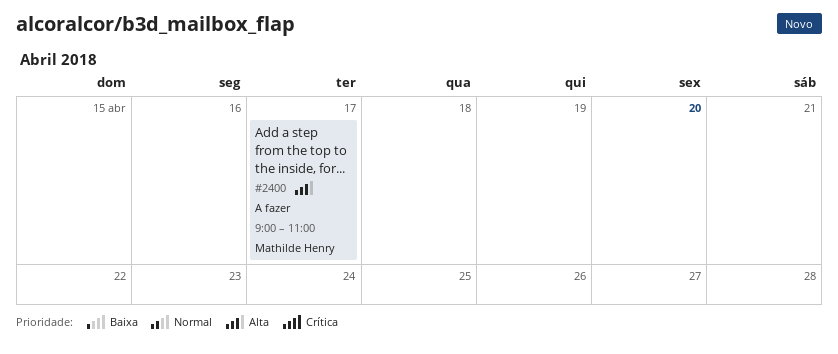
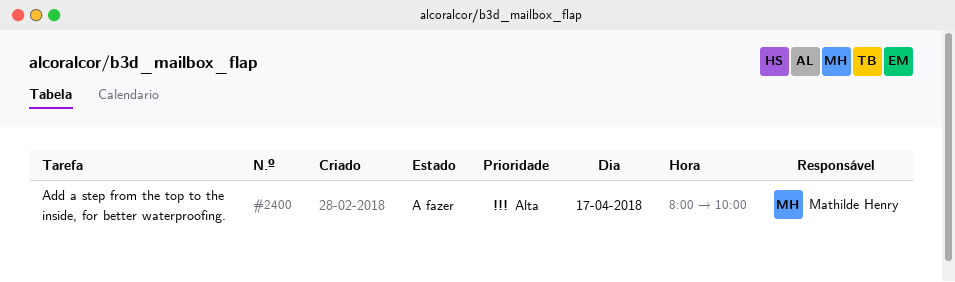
#2400, begins: 09:00 -> 08:00
#2400, ends: 11:00 -> 10:00

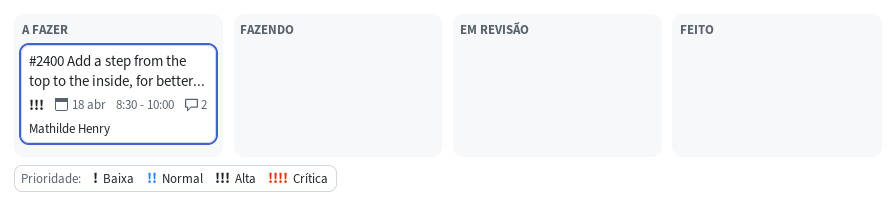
#2400, day: Apr 17 -> Apr 18
#2400, begins: 08:00 -> 08:30

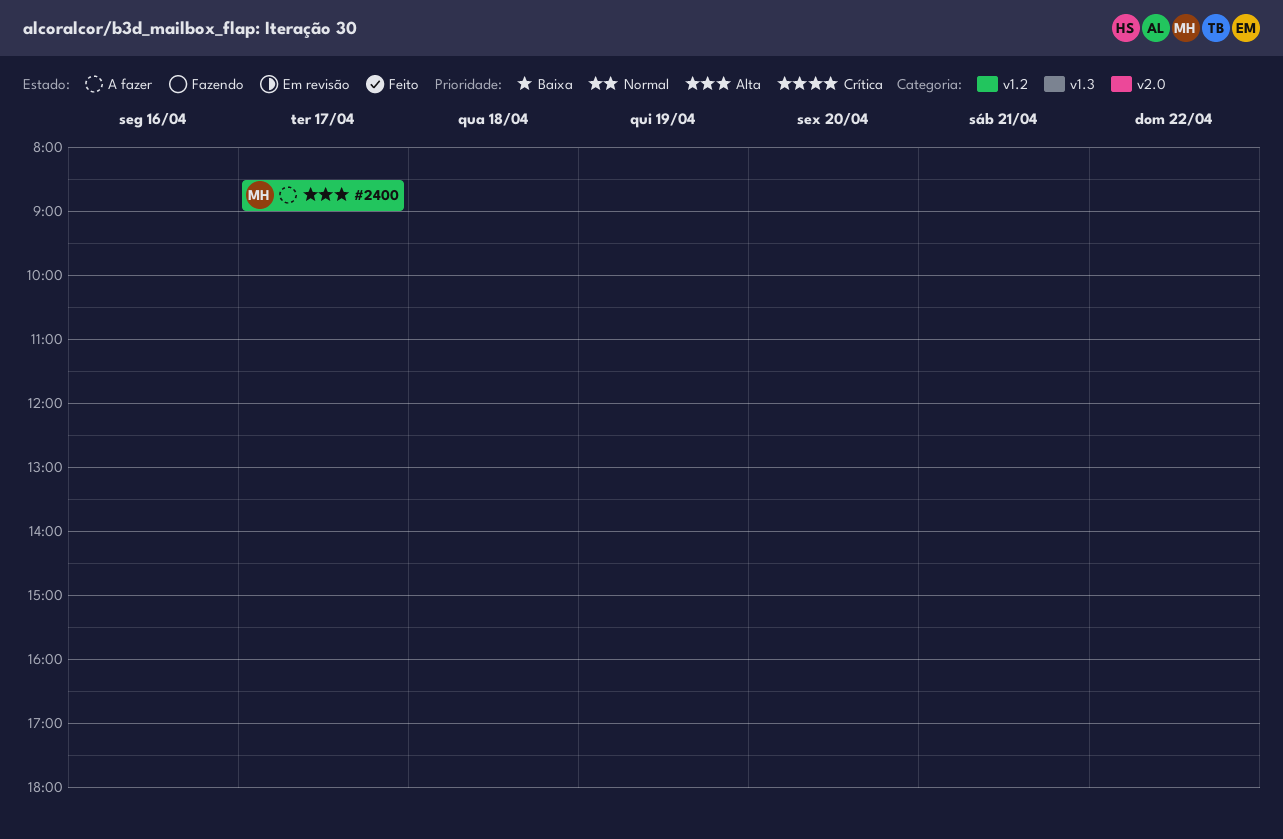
#2400, day: Apr 18 -> Apr 17
#2400, ends: 10:00 -> 09:00

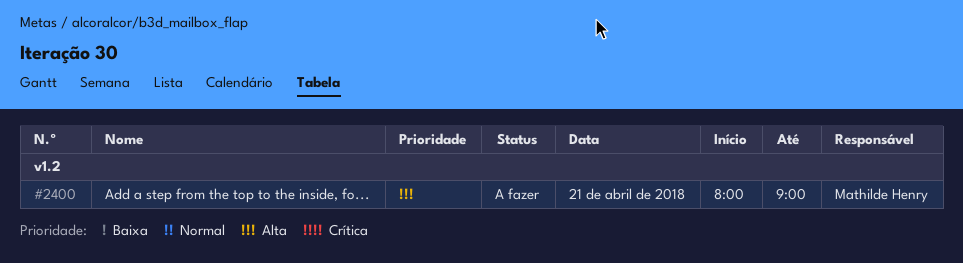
#2400, day: Apr 17 -> Apr 21
#2400, begins: 08:30 -> 08:00

